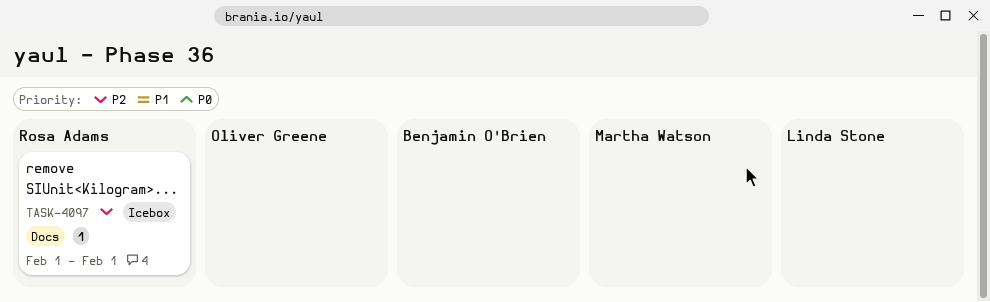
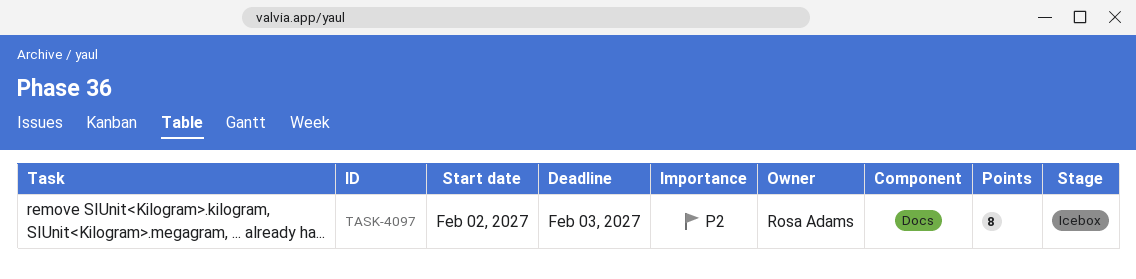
TASK-4097, estimate: 1 -> 8
TASK-4097, start: Feb 1 -> Feb 2
TASK-4097, due: Feb 1 -> Feb 3

